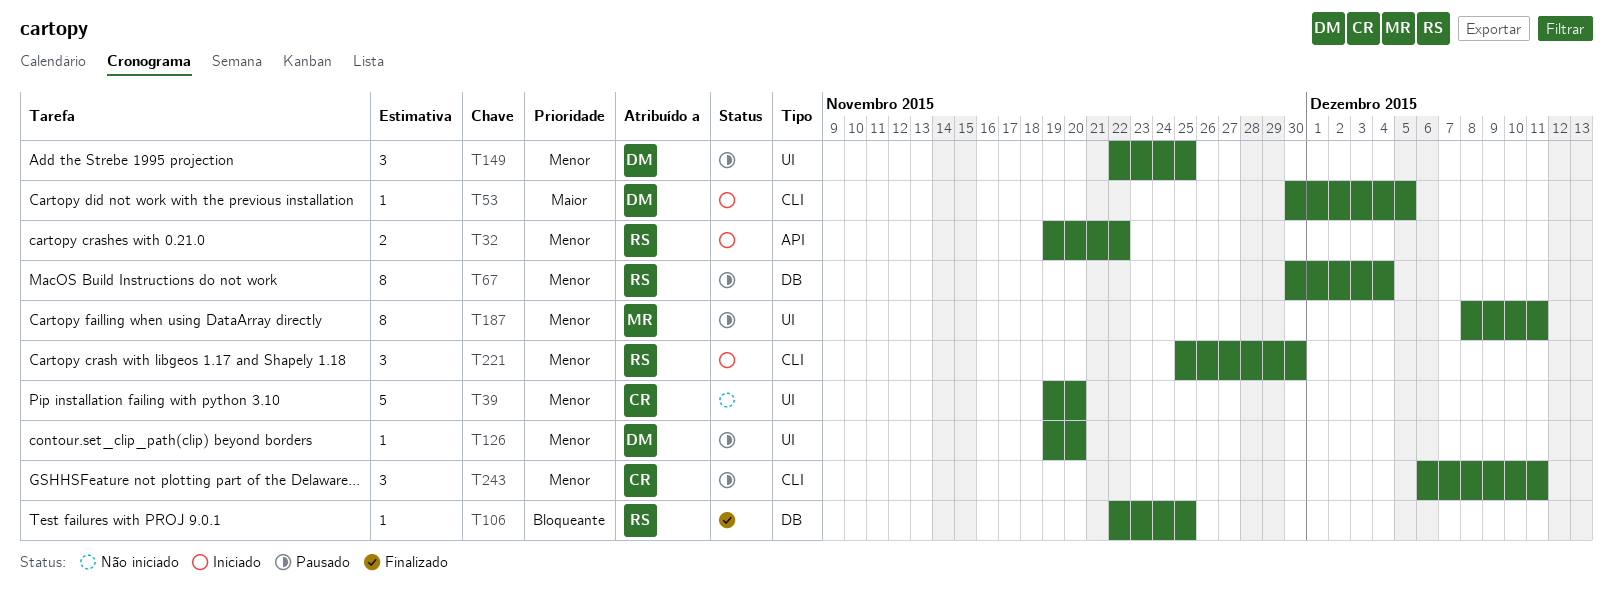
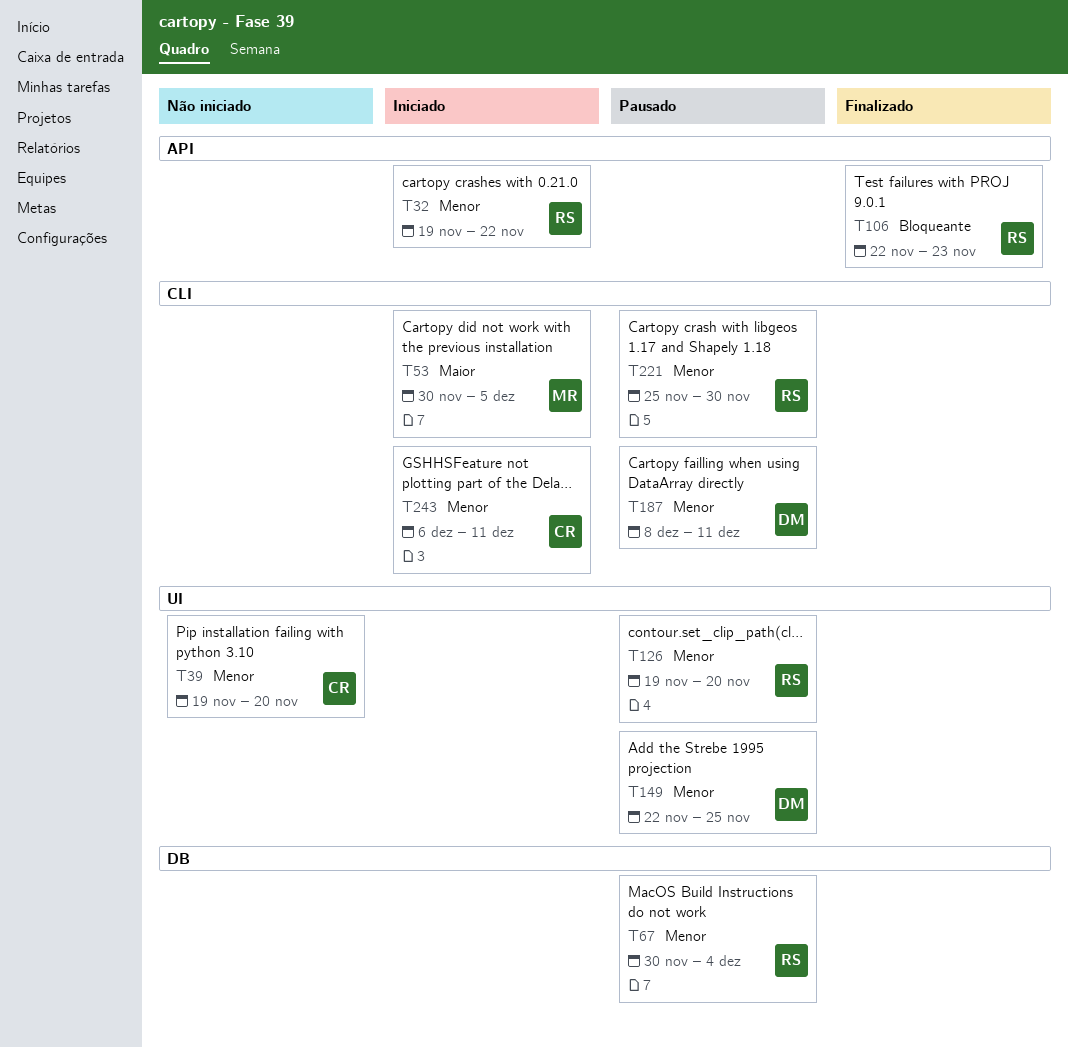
T53, owner: DM -> MR
T106, label: DB -> API
T106, due: Nov 25 -> Nov 23
T126, owner: DM -> RS
T187, owner: MR -> DM
T187, label: UI -> CLI
T221, status: Iniciado -> Pausado
T243, status: Pausado -> Iniciado

